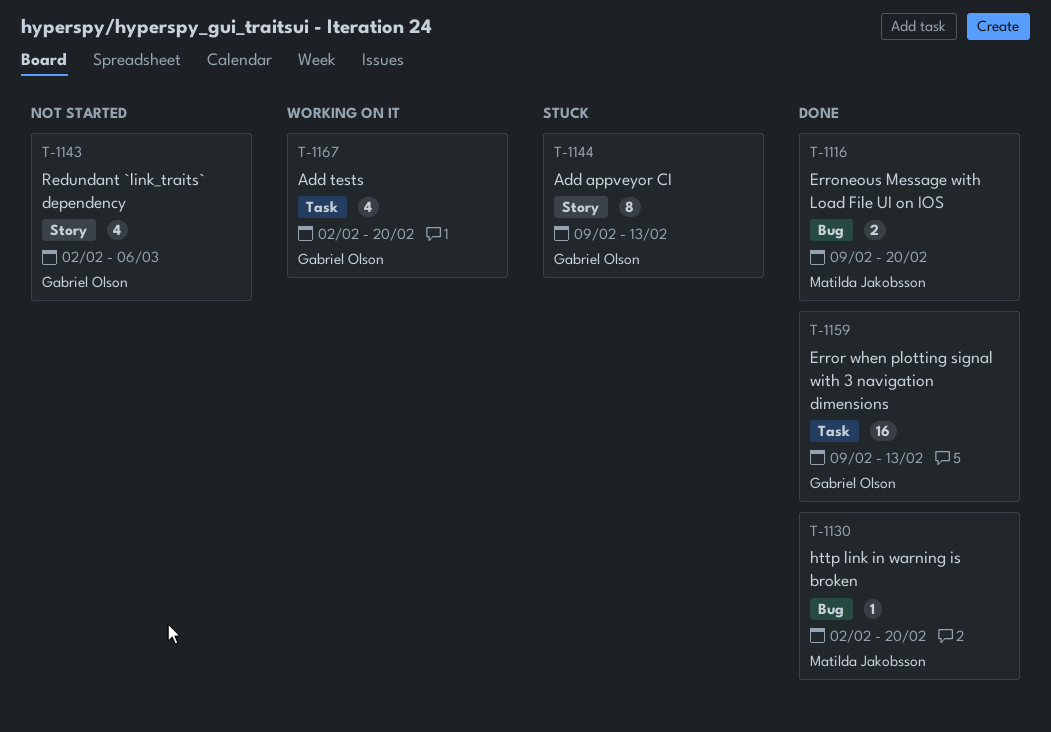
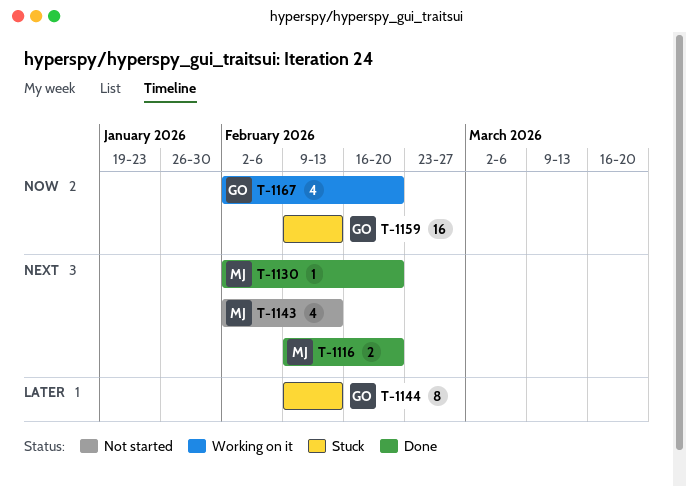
T-1143, owner: Gabriel Olson -> Matilda Jakobsson
T-1143, due: Mar 6 -> Feb 13
T-1159, status: Done -> Stuck

